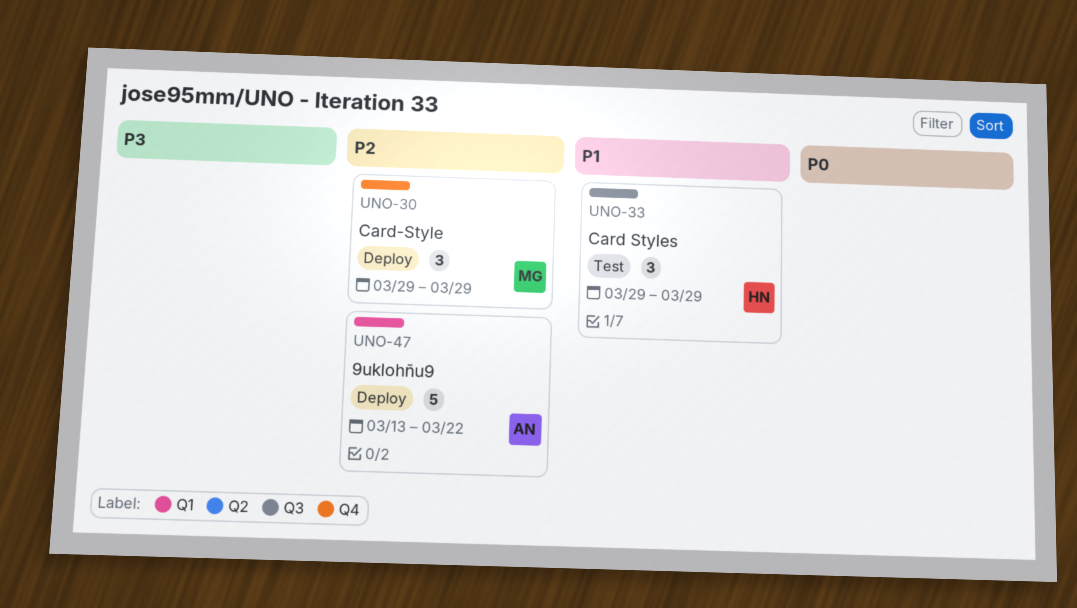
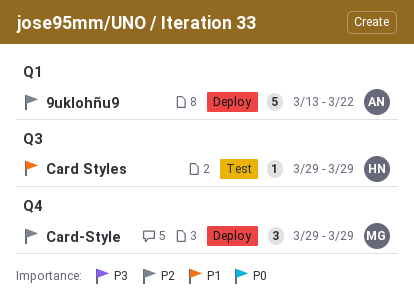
Card Styles, estimate: 3 -> 1

